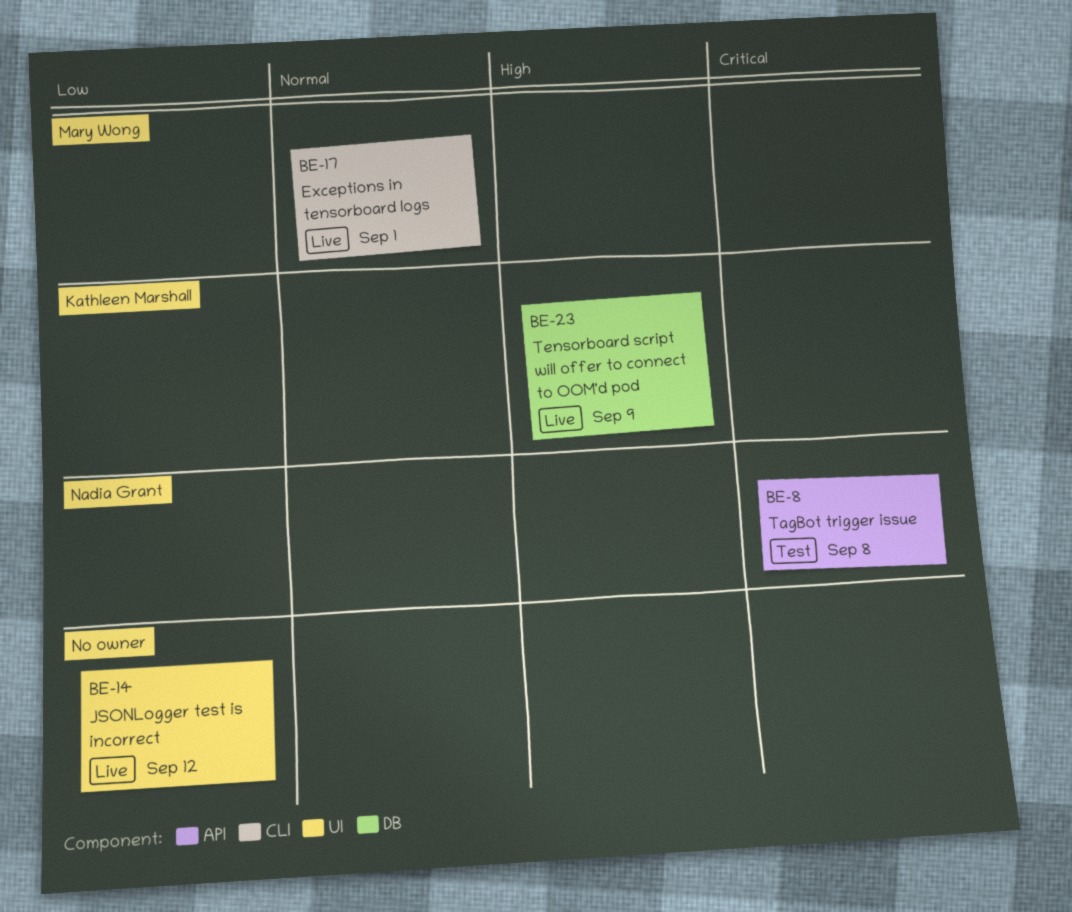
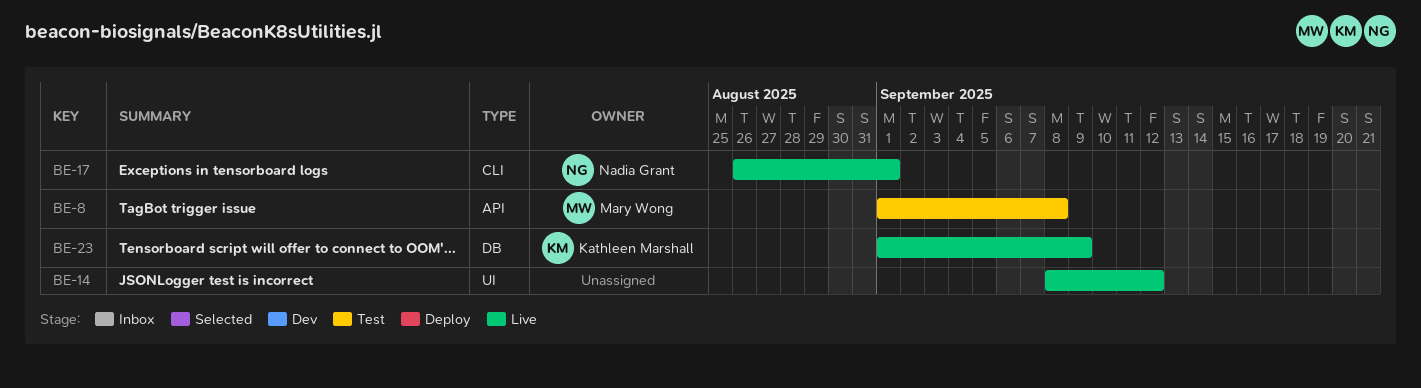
BE-8, owner: Nadia Grant -> Mary Wong
BE-17, owner: Mary Wong -> Nadia Grant

